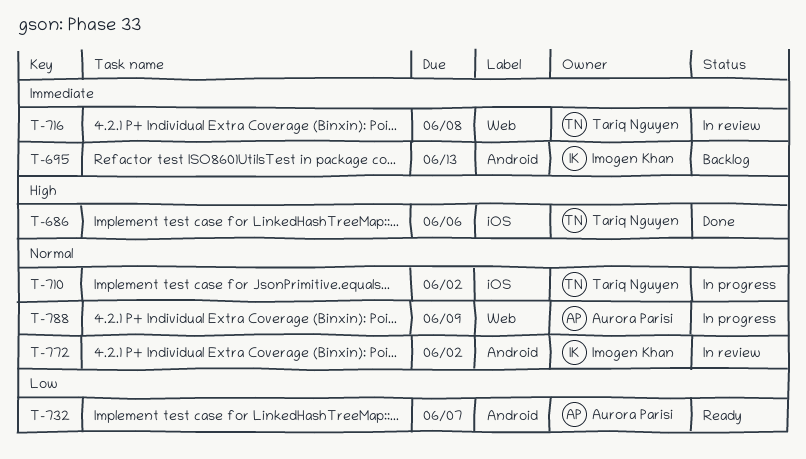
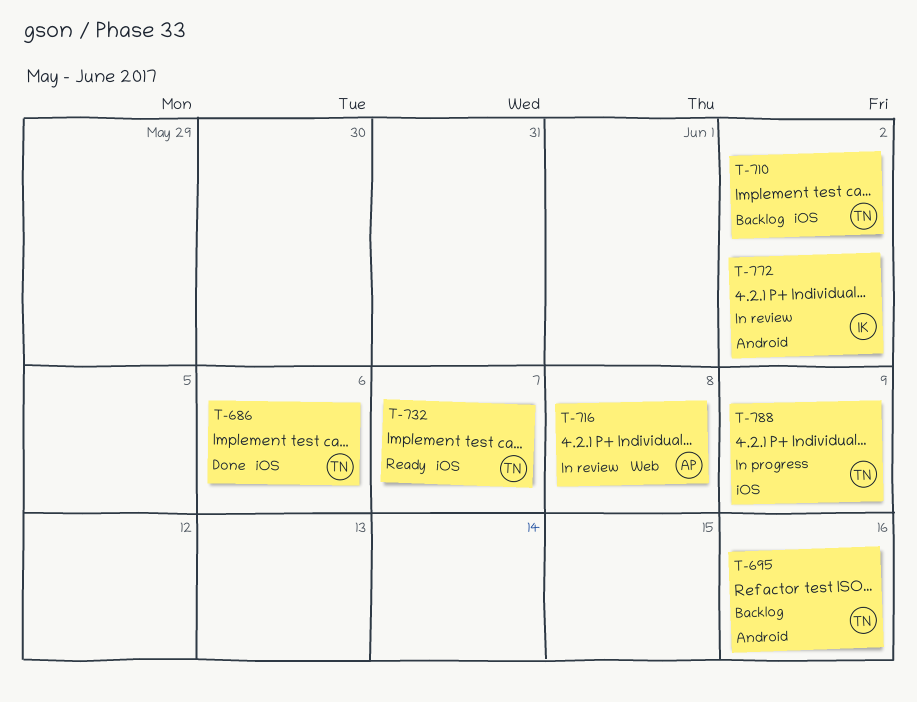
T-695, owner: Imogen Khan -> Tariq Nguyen
T-695, due: Jun 13 -> Jun 16
T-710, status: In progress -> Backlog
T-716, owner: Tariq Nguyen -> Aurora Parisi
T-732, owner: Aurora Parisi -> Tariq Nguyen
T-732, label: Android -> iOS
T-788, owner: Aurora Parisi -> Tariq Nguyen
T-788, label: Web -> iOS

